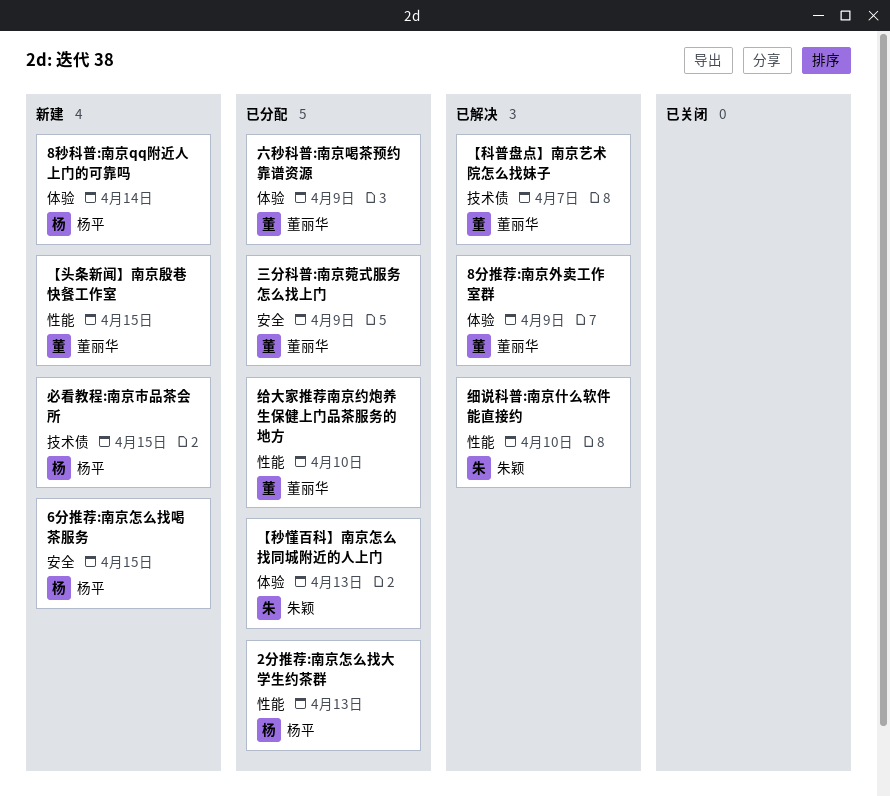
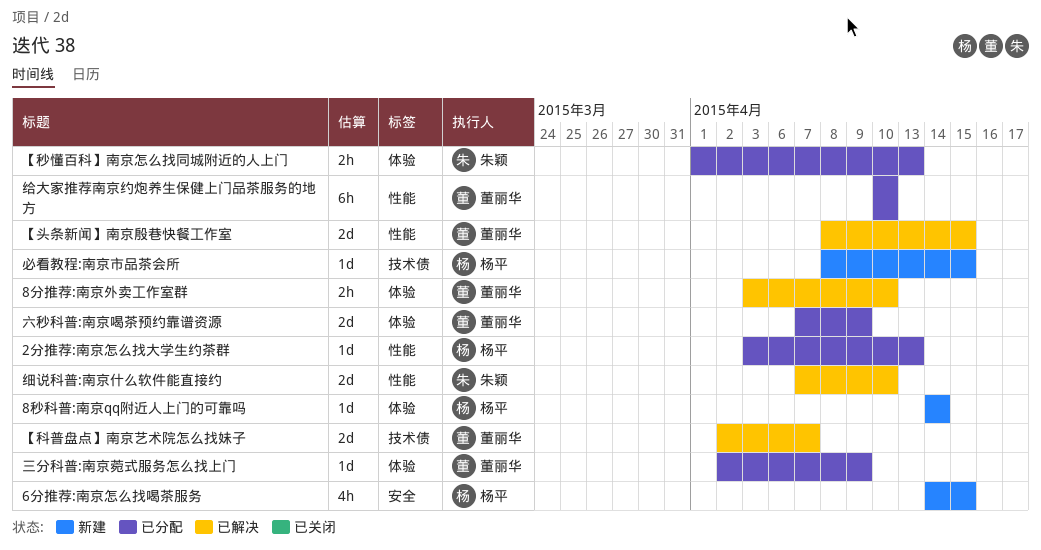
8分推荐:南京外卖工作室群, due: Apr 9 -> Apr 10
【头条新闻】南京殷巷快餐工作室, status: 新建 -> 已解决
三分科普:南京菀式服务怎么找上门, label: 安全 -> 体验

